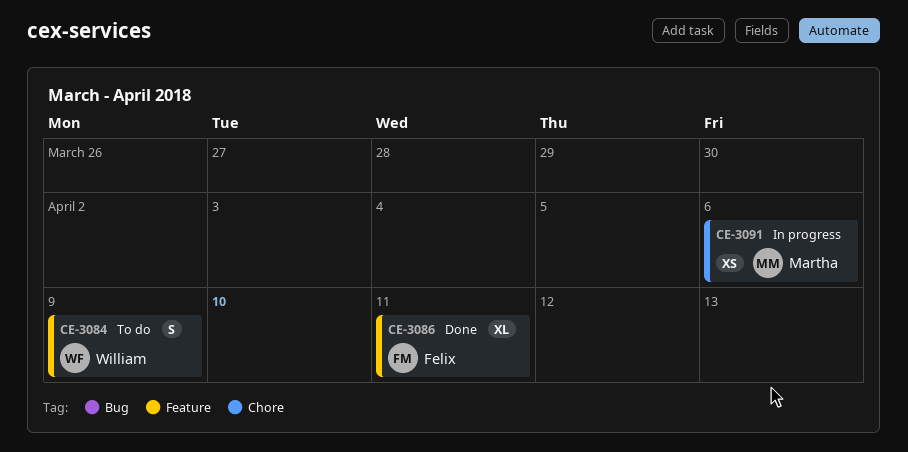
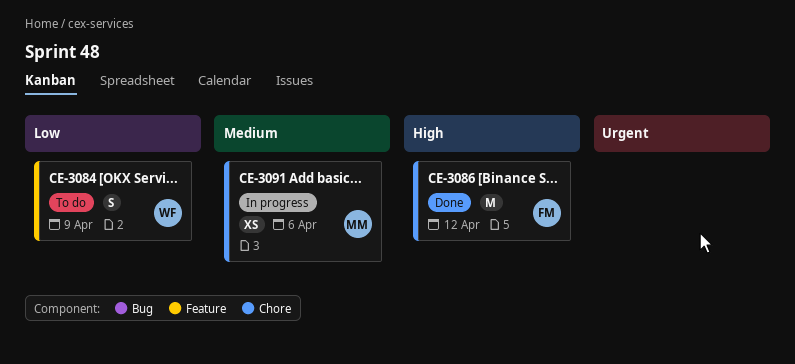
CE-3086, label: Feature -> Chore
CE-3086, estimate: XL -> M
CE-3086, due: Apr 11 -> Apr 12

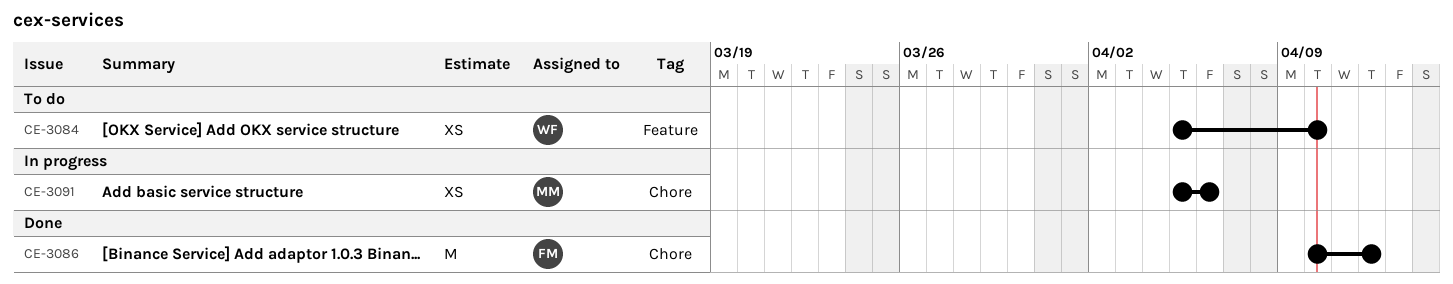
CE-3084, estimate: S -> XS
CE-3084, due: Apr 9 -> Apr 10

